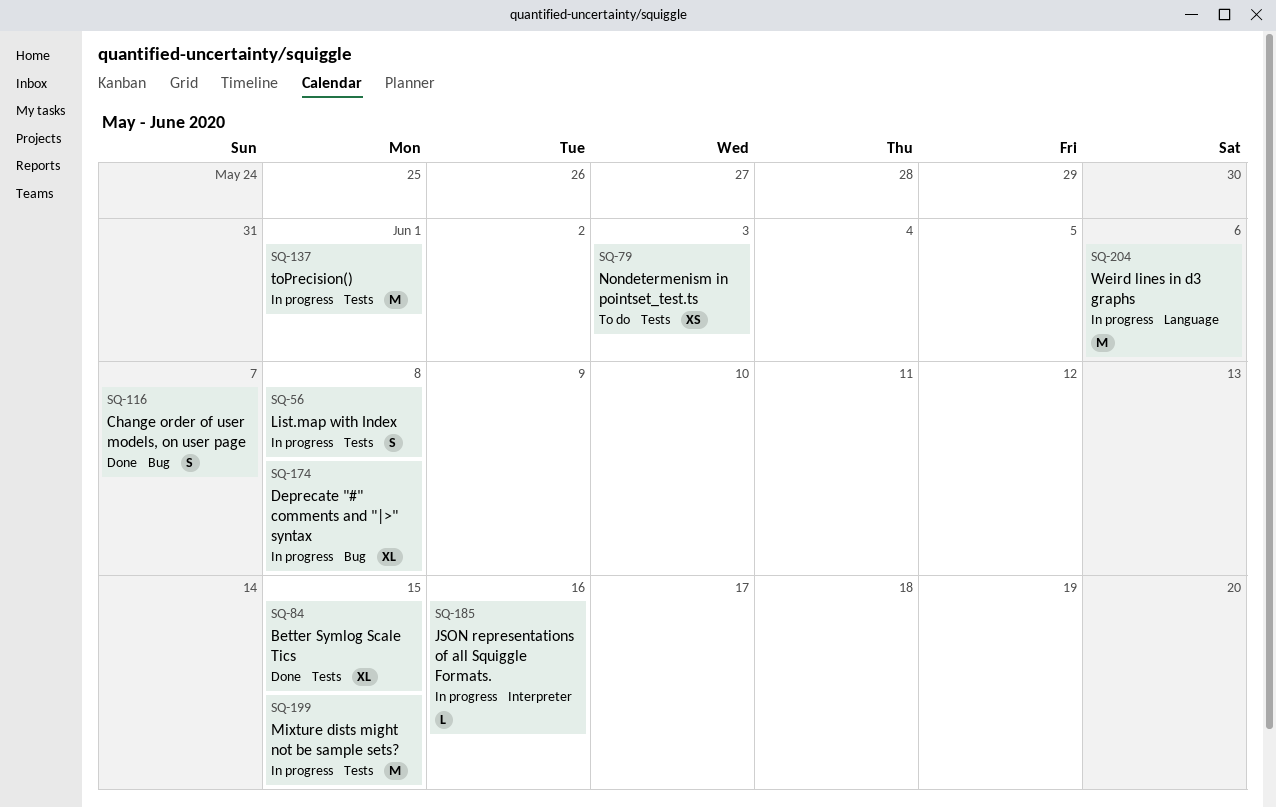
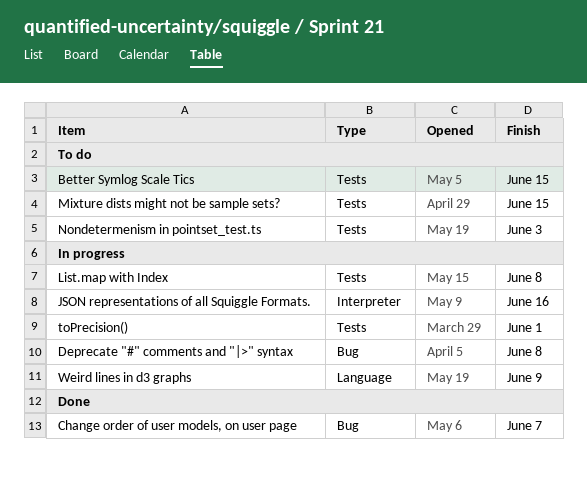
Better Symlog Scale Tics, status: Done -> To do
Mixture dists might not be sample sets?, status: In progress -> To do
Weird lines in d3 graphs, due: Jun 6 -> Jun 9

